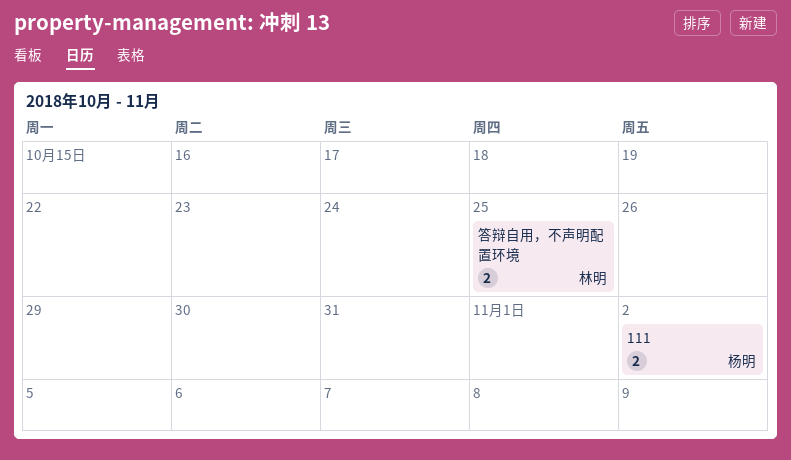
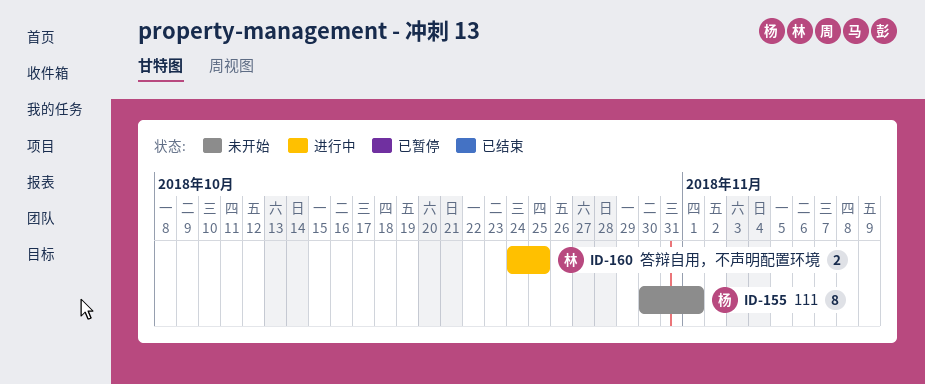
111, estimate: 2 -> 8
111, due: Nov 2 -> Nov 1

